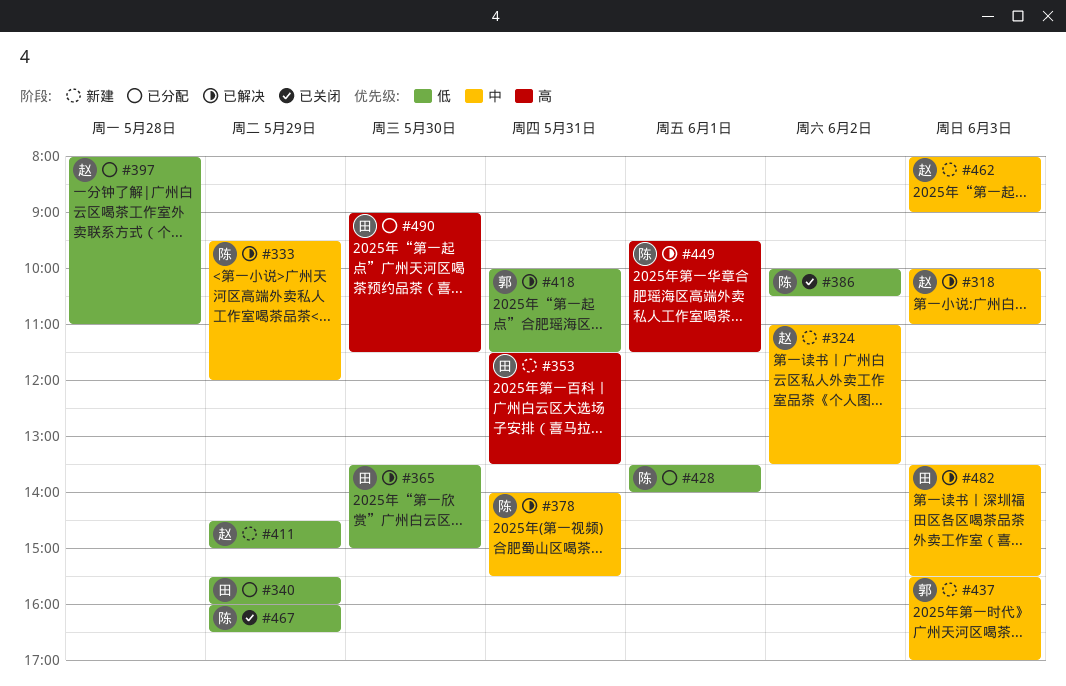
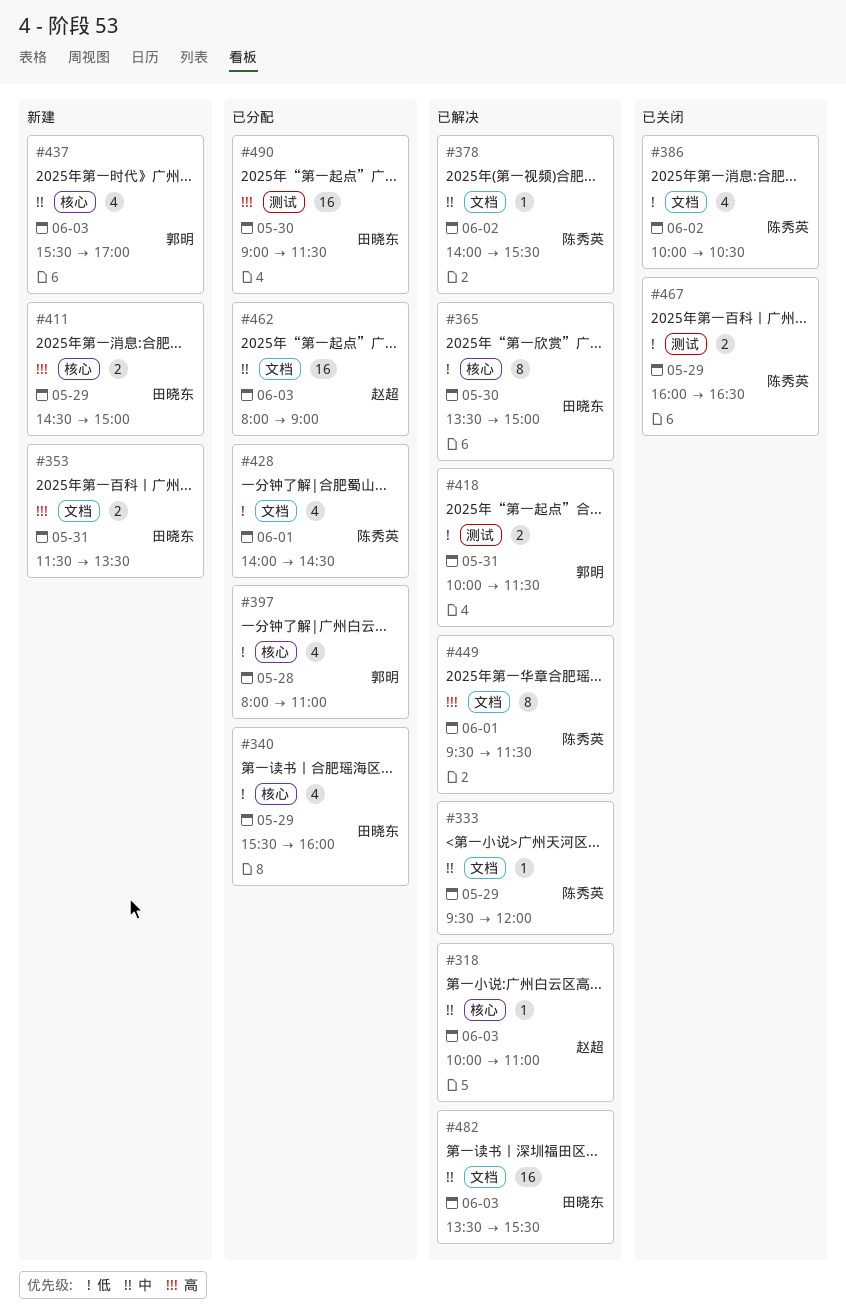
#324: present -> none
#378, day: May 31 -> Jun 2
#397, owner: 赵超 -> 郭明
#411, owner: 赵超 -> 田晓东
#411, priority: 低 -> 高
#428, begins: 13:30 -> 14:00
#428, ends: 14:00 -> 14:30
#462, status: 新建 -> 已分配

